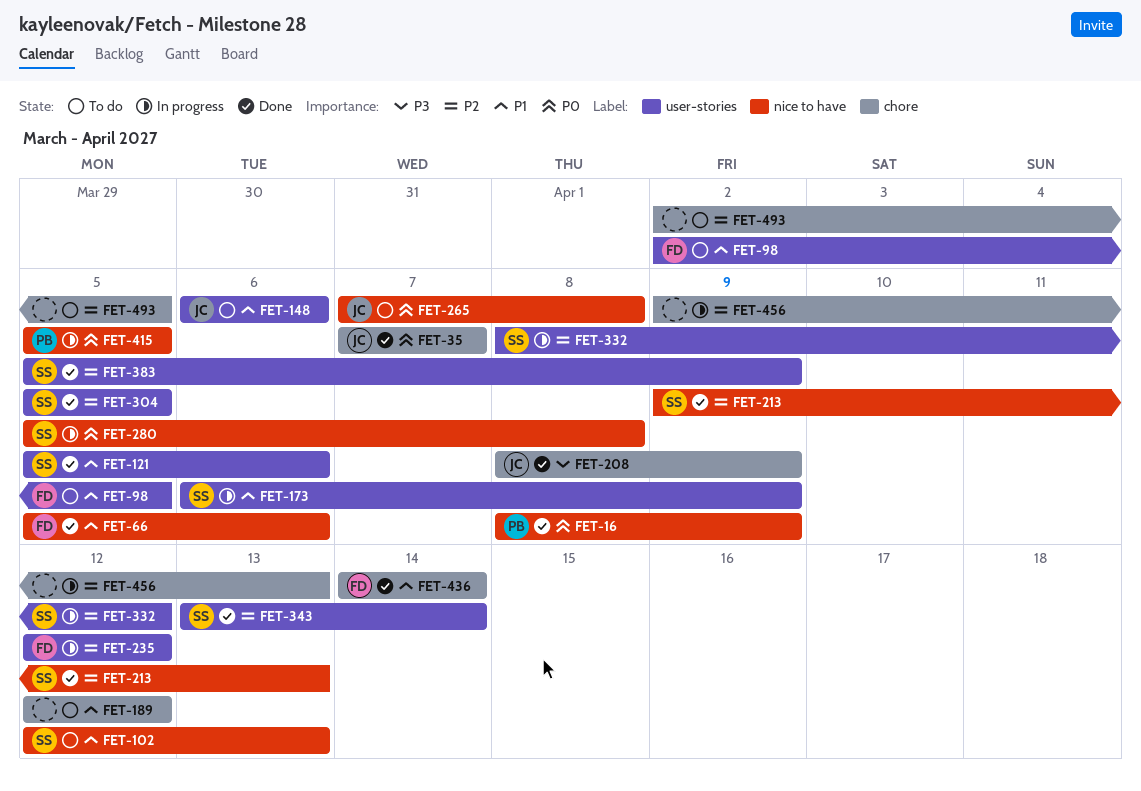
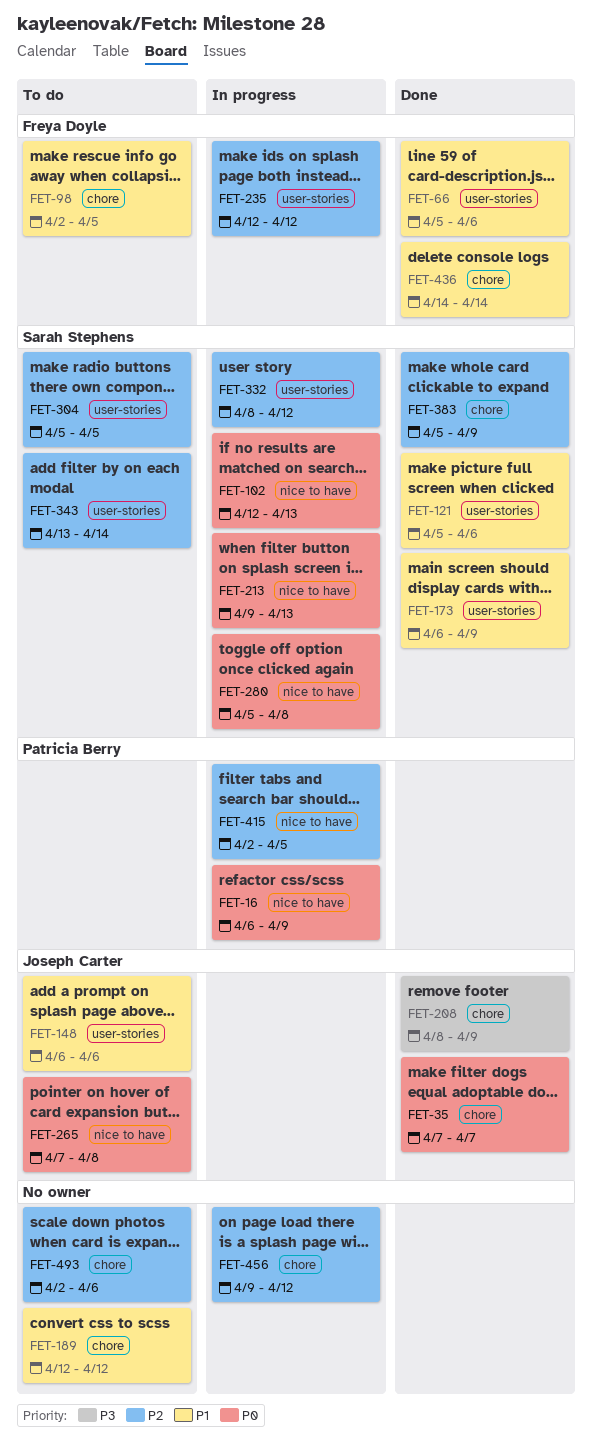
FET-16, status: Done -> In progress
FET-16, start: Apr 8 -> Apr 6
FET-66, label: nice to have -> user-stories
FET-98, label: user-stories -> chore
FET-102, status: To do -> In progress
FET-102, priority: P1 -> P0
FET-173, status: In progress -> Done
FET-213, status: Done -> In progress
FET-213, priority: P2 -> P0
FET-304, status: Done -> To do
FET-343, status: Done -> To do
FET-383, label: user-stories -> chore
FET-415, priority: P0 -> P2
FET-415, start: Apr 5 -> Apr 2
FET-456, due: Apr 13 -> Apr 12
FET-493, due: Apr 5 -> Apr 6

